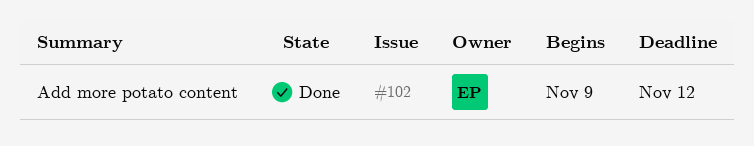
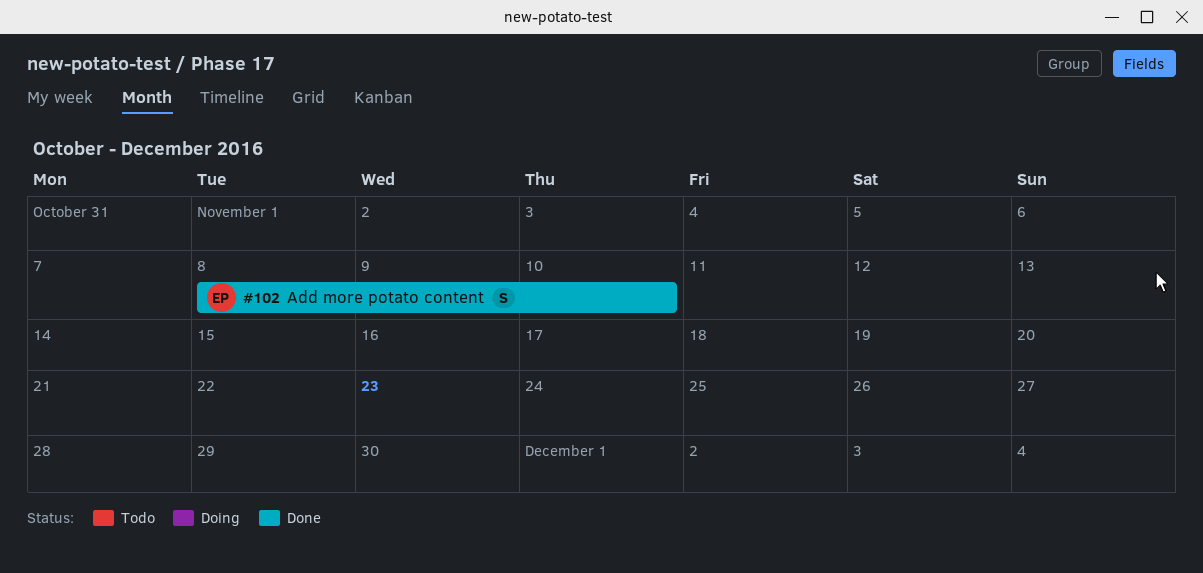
#102, start: Nov 9 -> Nov 8
#102, due: Nov 12 -> Nov 10

